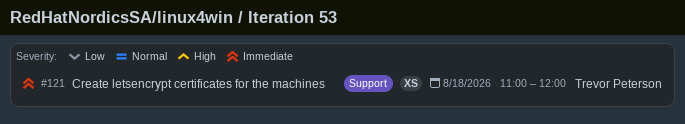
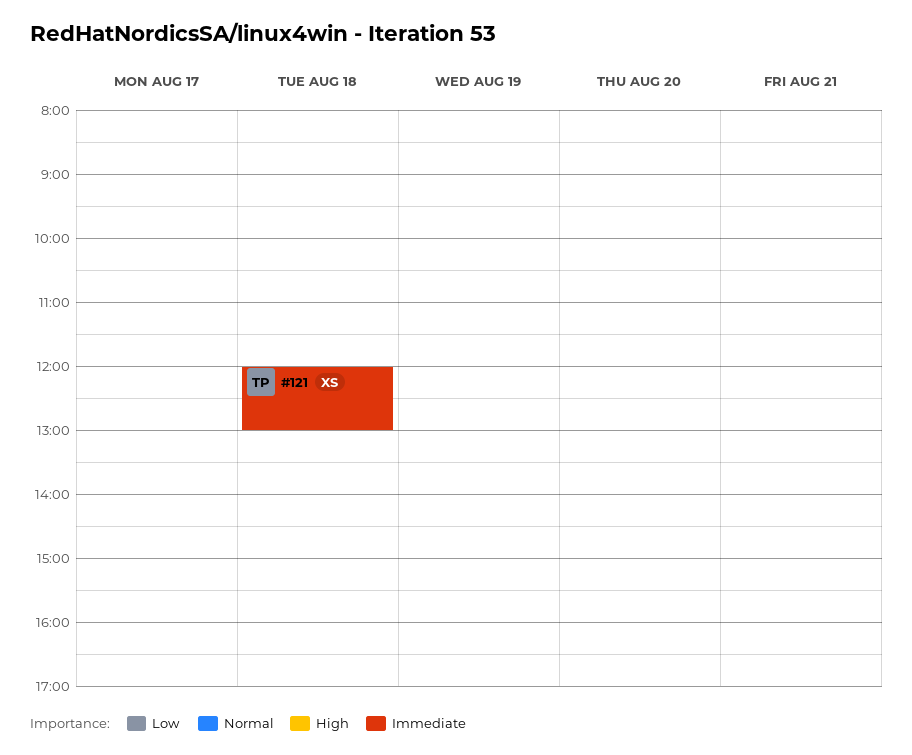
#121, begins: 11:00 -> 12:00
#121, ends: 12:00 -> 13:00

